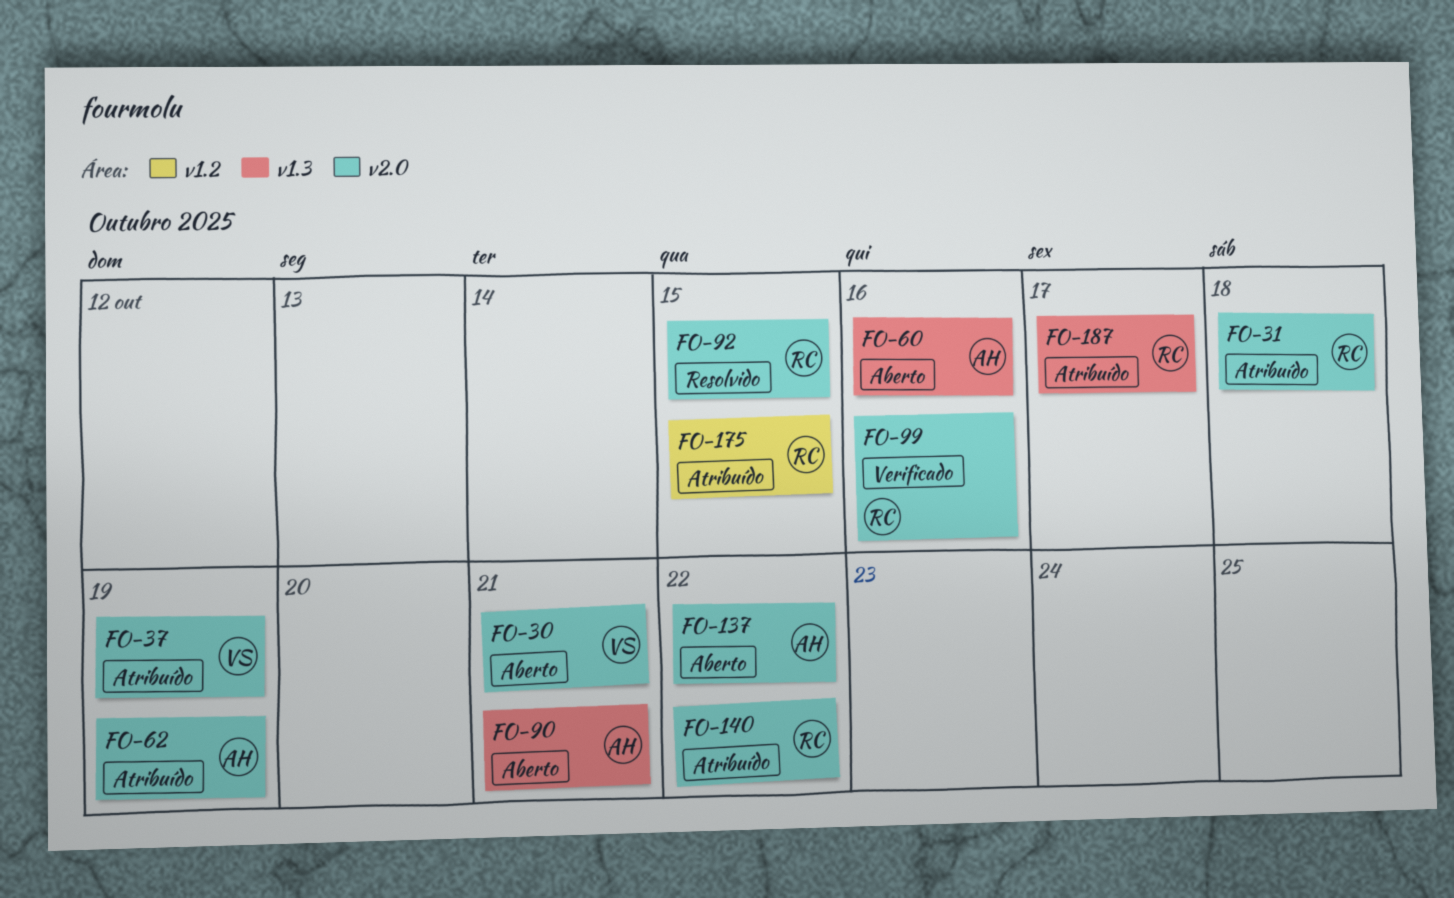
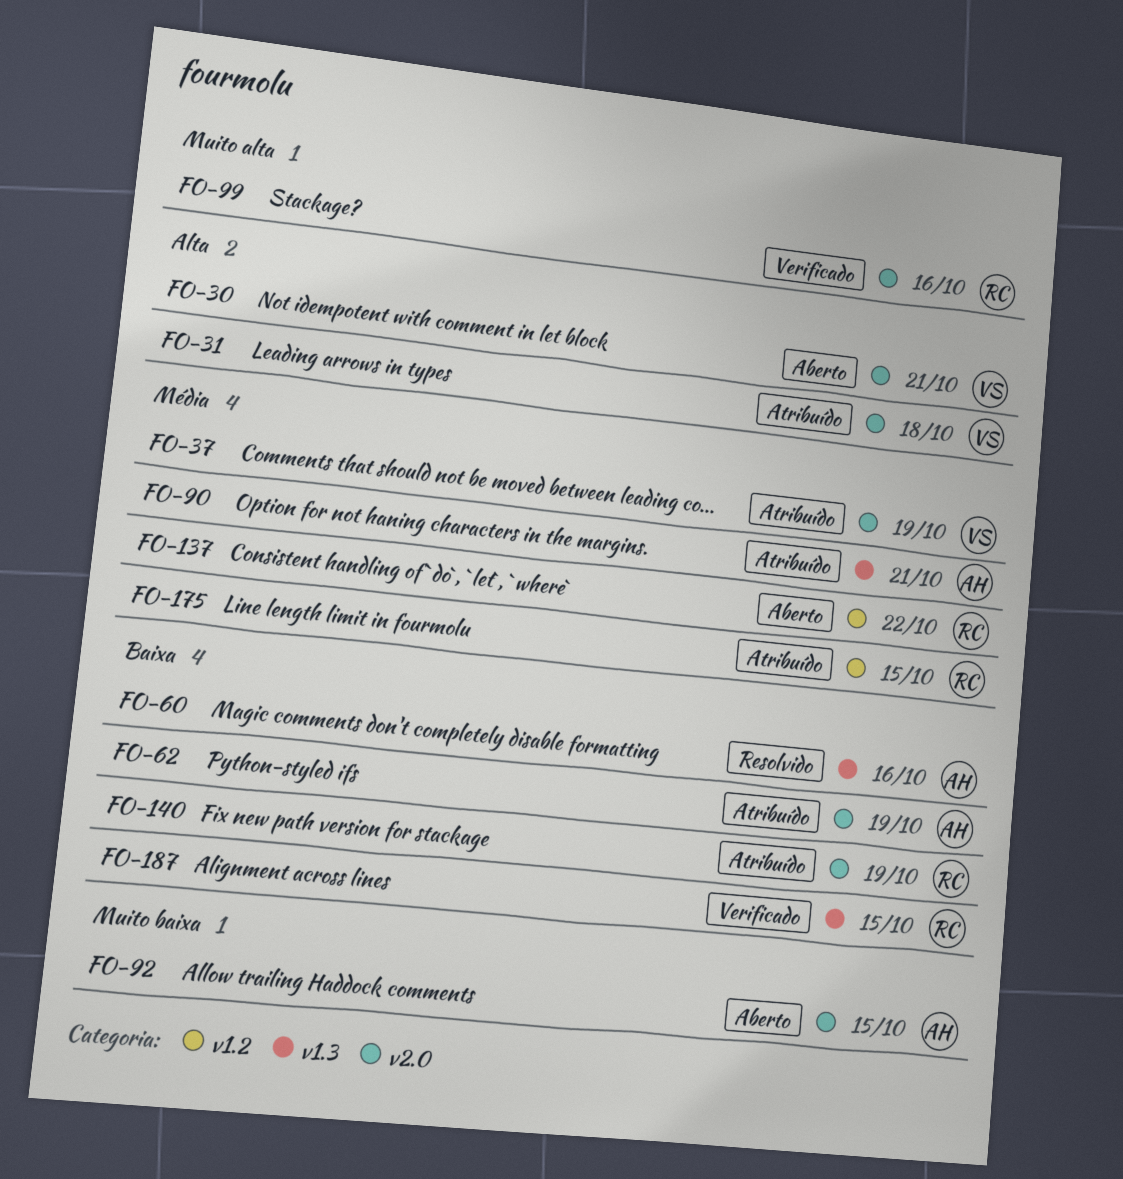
FO-31, owner: RC -> VS
FO-60, status: Aberto -> Resolvido
FO-90, status: Aberto -> Atribuído
FO-92, status: Resolvido -> Aberto
FO-92, owner: RC -> AH
FO-137, owner: AH -> RC
FO-137, label: v2.0 -> v1.2
FO-140, due: Oct 22 -> Oct 19
FO-187, status: Atribuído -> Verificado
FO-187, due: Oct 17 -> Oct 15

